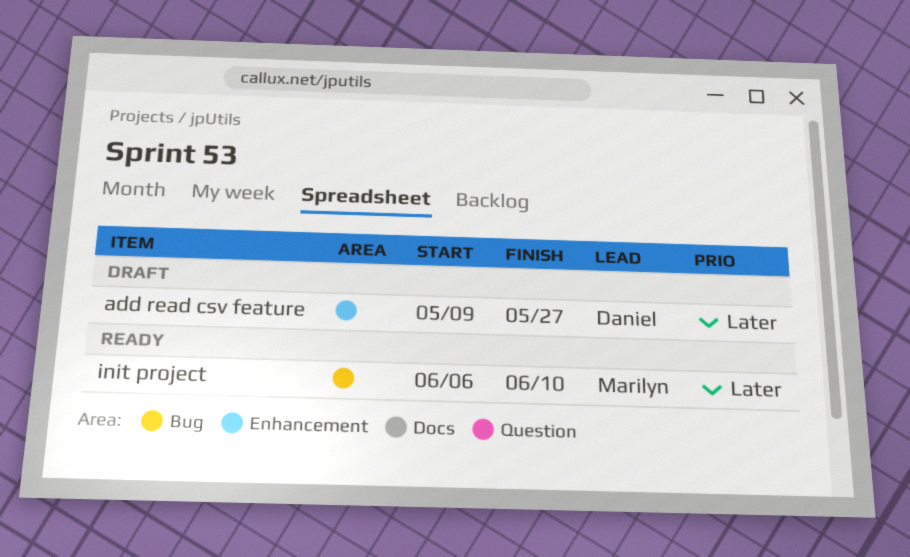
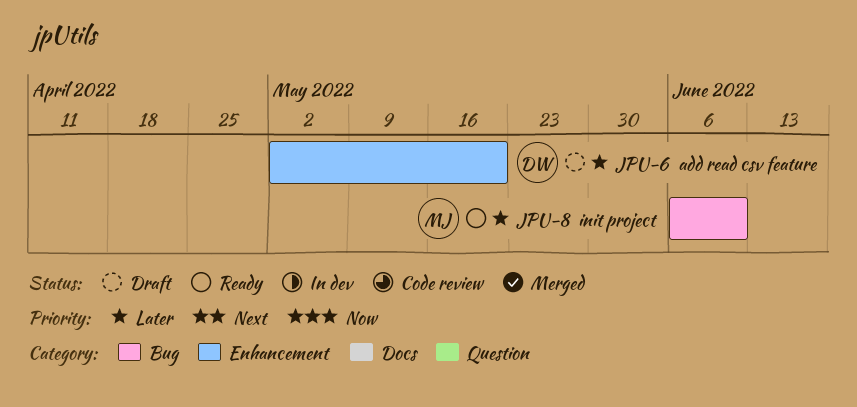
add read csv feature, start: May 9 -> May 2
add read csv feature, due: May 27 -> May 20

